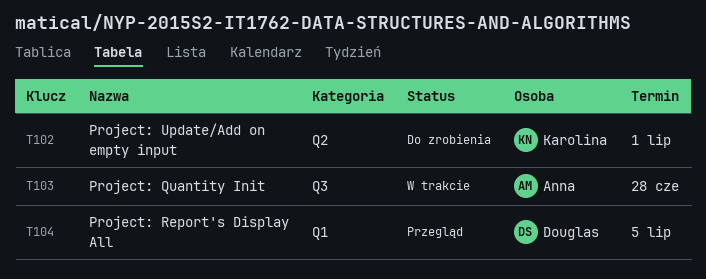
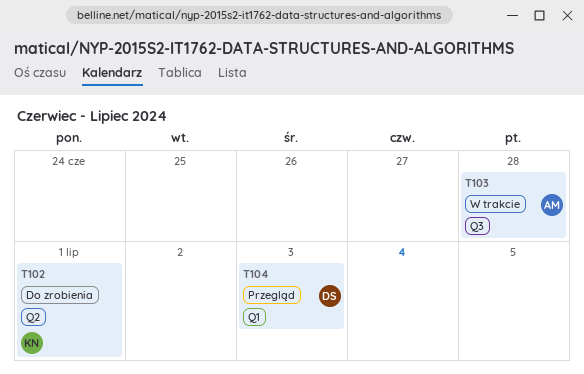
T104, due: Jul 5 -> Jul 3

